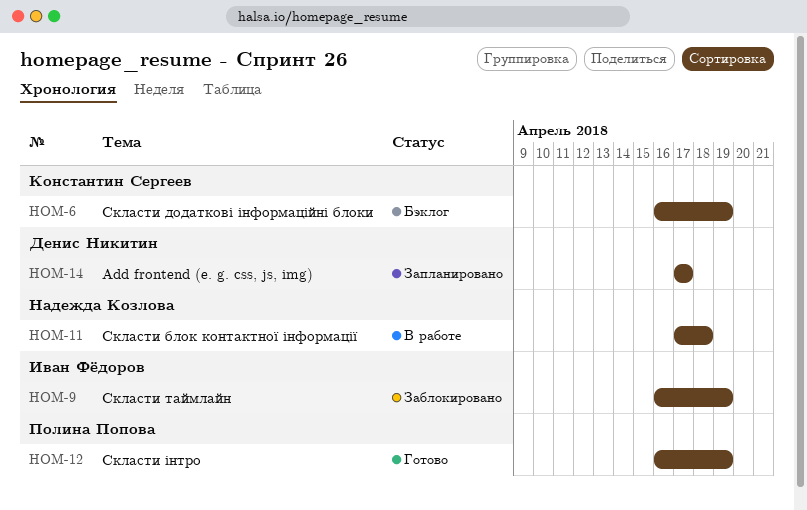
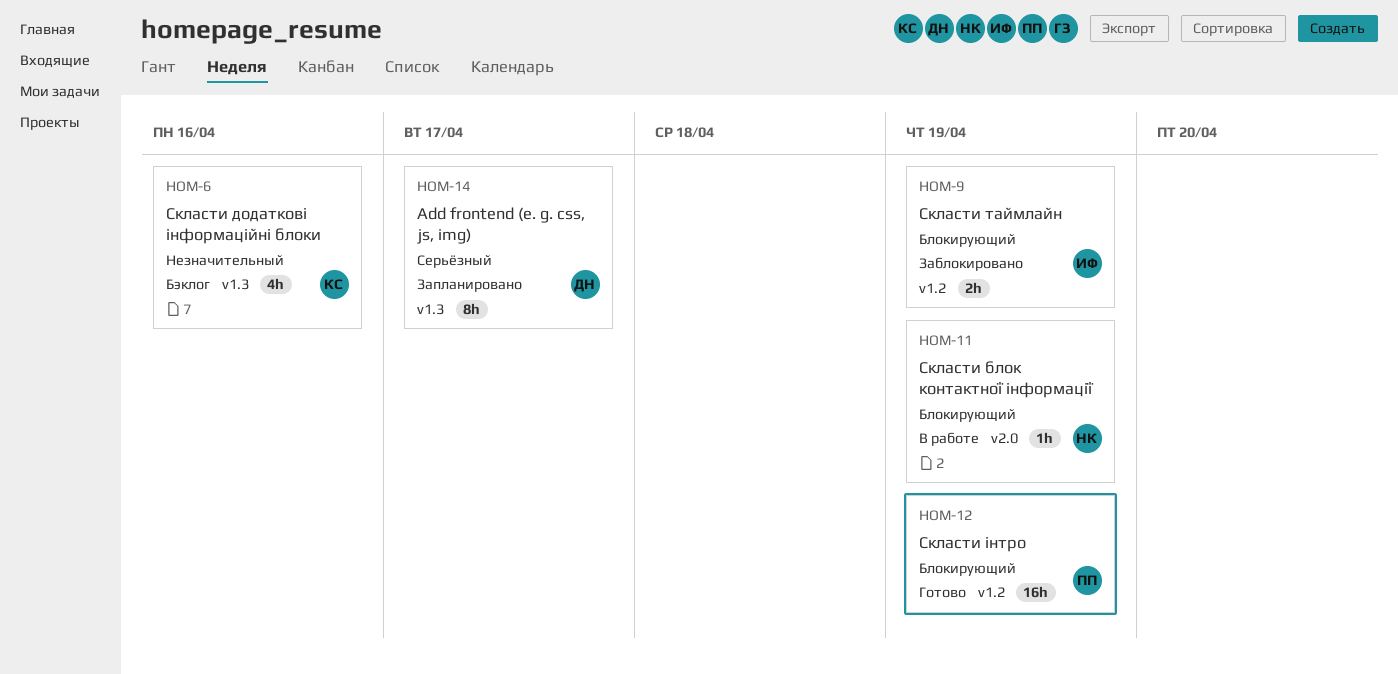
HOM-6, due: Apr 19 -> Apr 16
HOM-11, due: Apr 18 -> Apr 19

